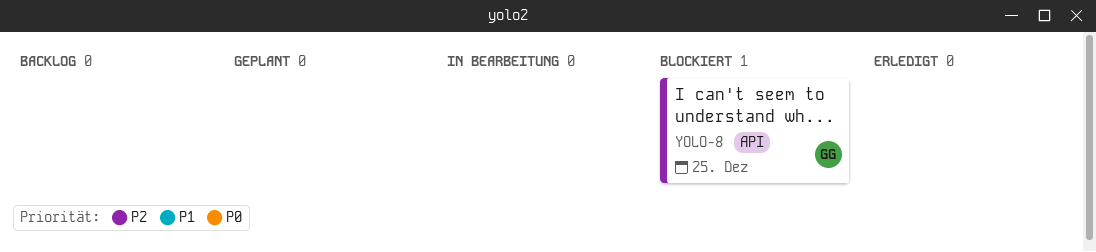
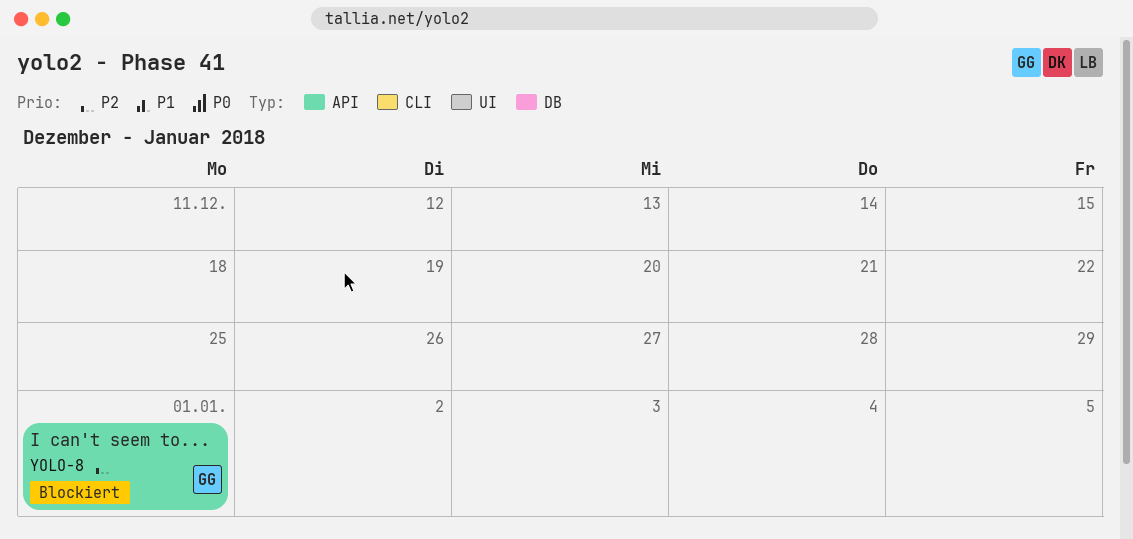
YOLO-8, due: Dec 25 -> Jan 1

